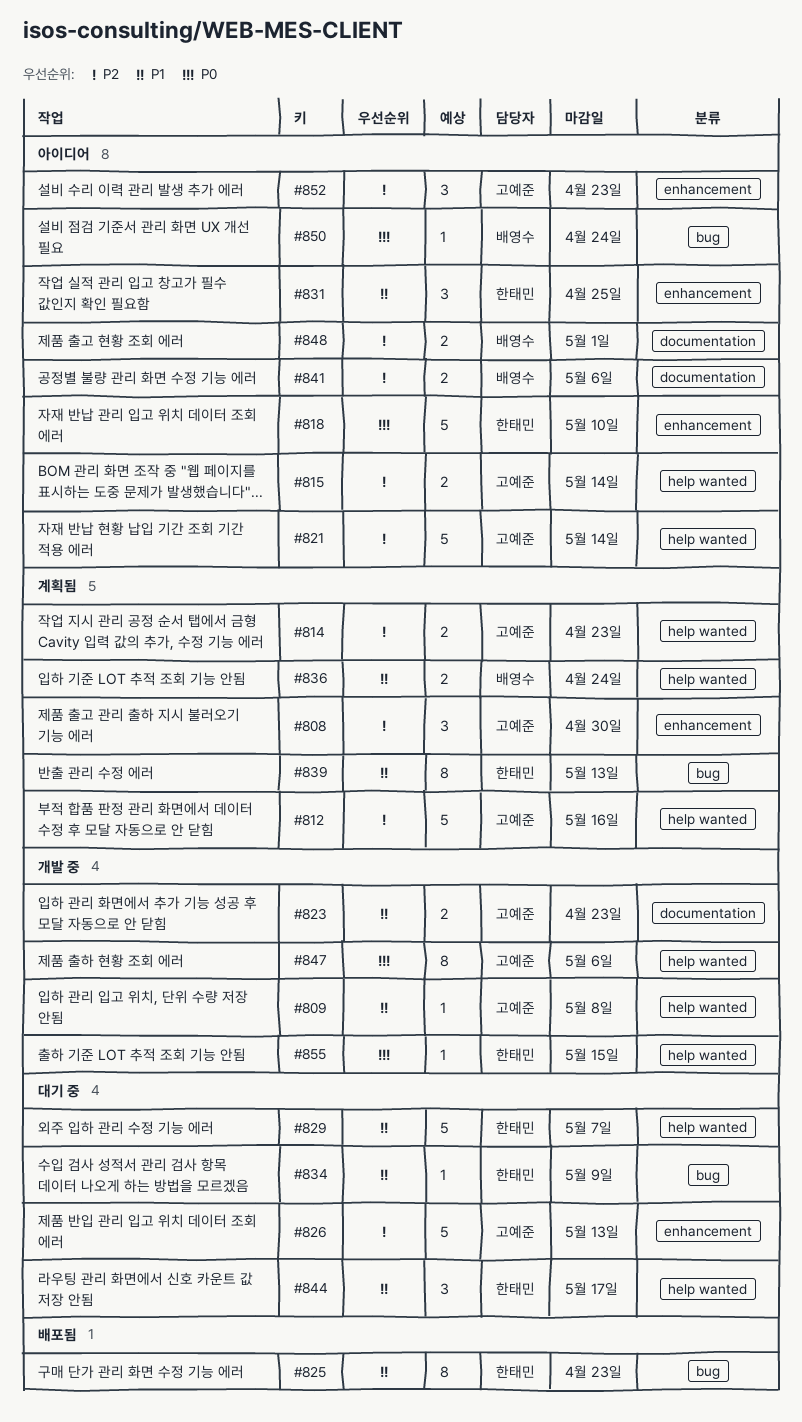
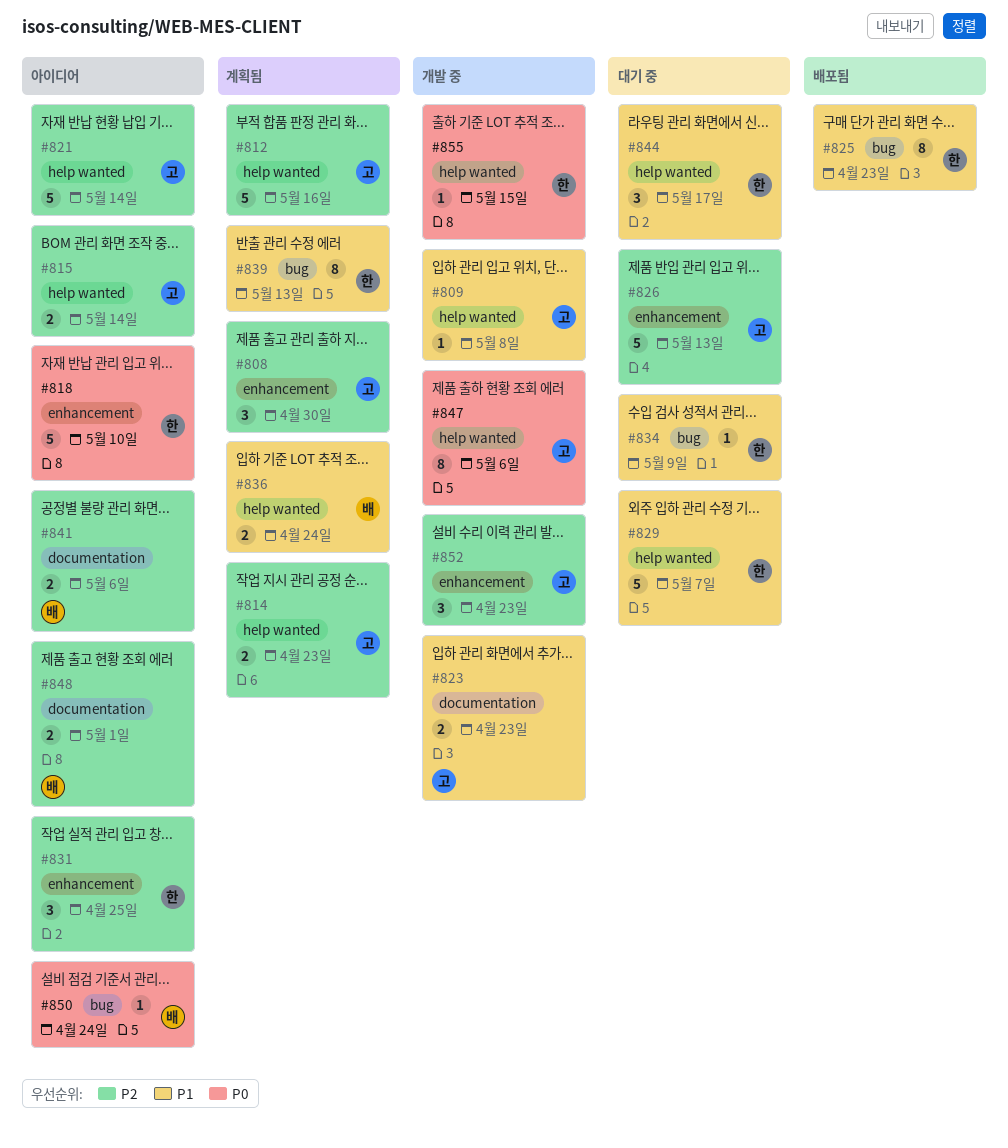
#831, priority: P1 -> P2
#852, status: 아이디어 -> 개발 중

